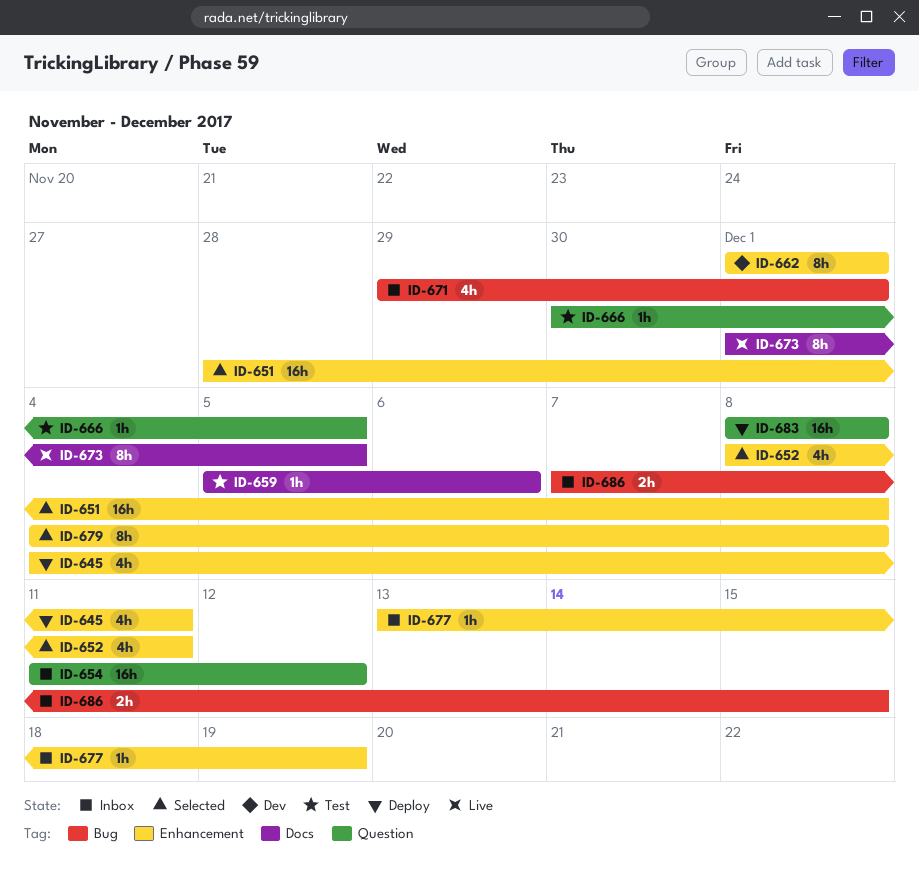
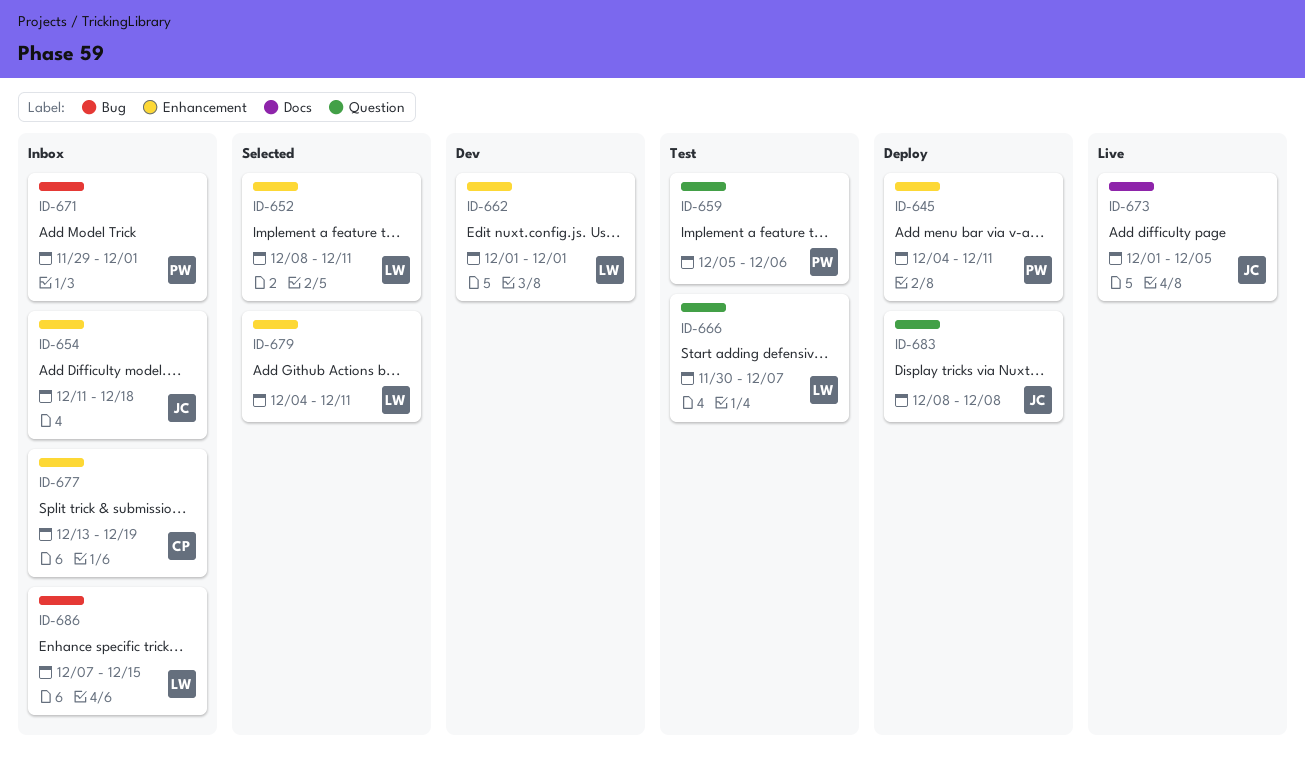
ID-651: present -> none
ID-654, label: Question -> Enhancement
ID-654, due: Dec 12 -> Dec 18
ID-659, label: Docs -> Question
ID-666, due: Dec 5 -> Dec 7
ID-679, due: Dec 8 -> Dec 11

